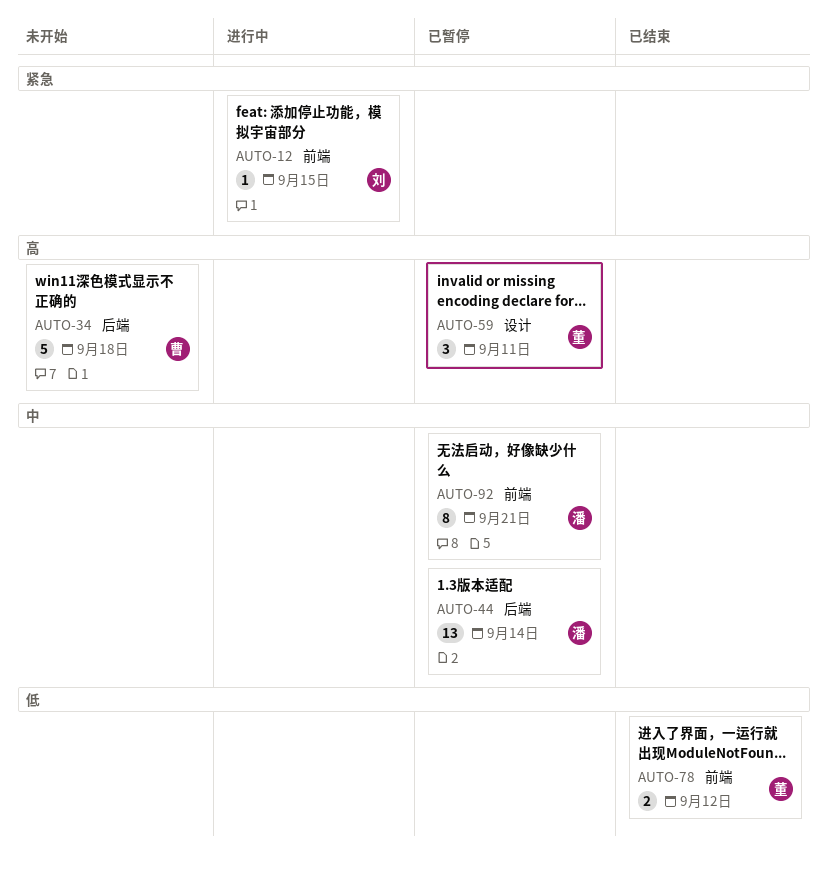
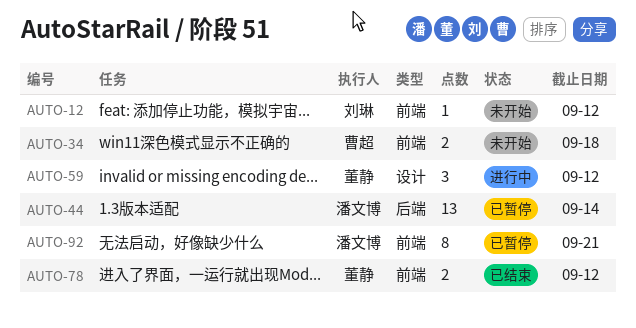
AUTO-12, status: 进行中 -> 未开始
AUTO-12, due: Sep 15 -> Sep 12
AUTO-34, label: 后端 -> 前端
AUTO-34, estimate: 5 -> 2
AUTO-59, status: 已暂停 -> 进行中
AUTO-59, due: Sep 11 -> Sep 12

